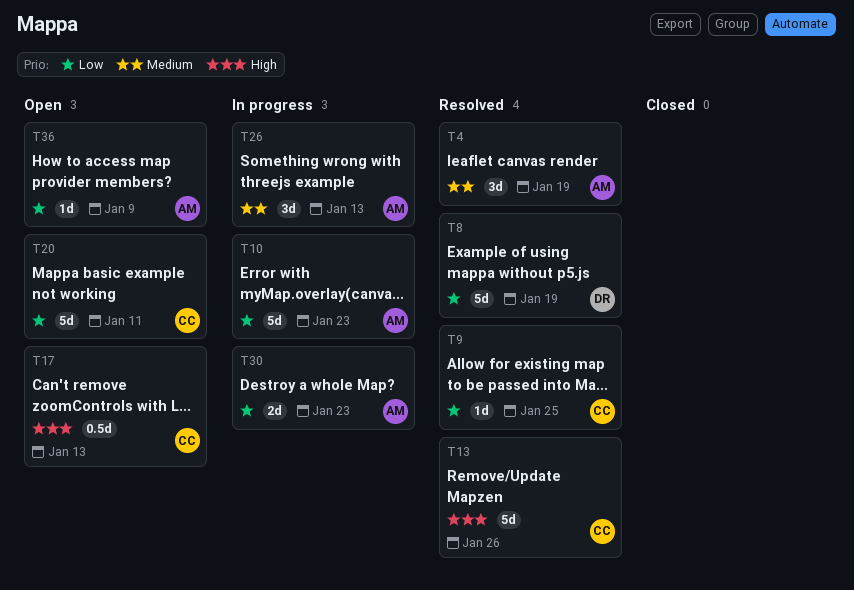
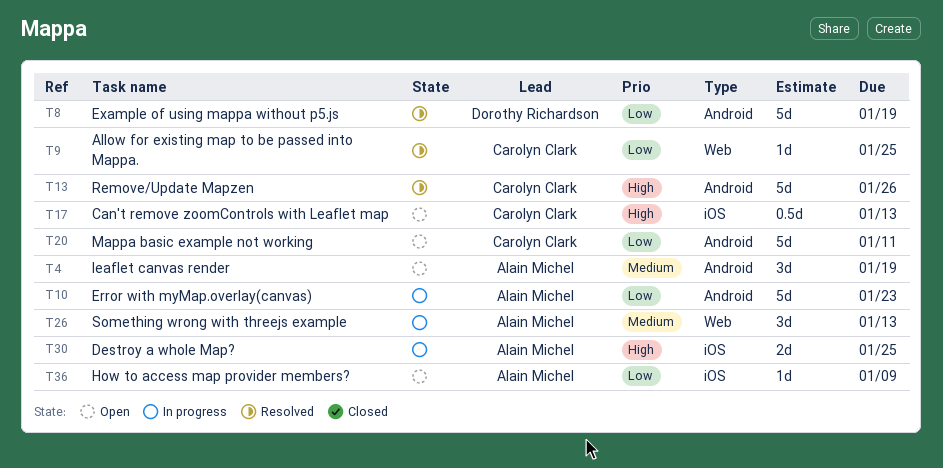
T4, status: Resolved -> Open
T30, priority: Low -> High
T30, due: Jan 23 -> Jan 25

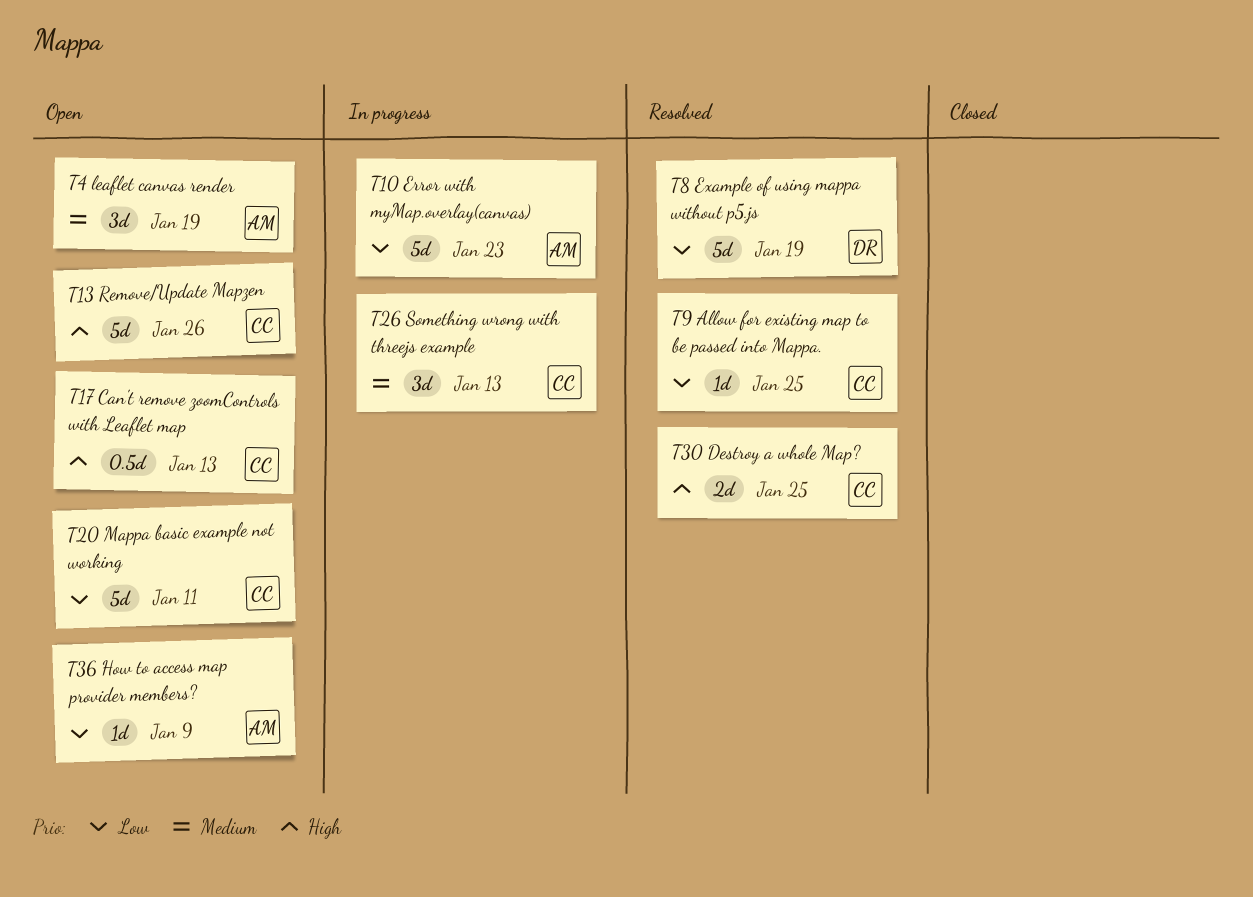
T13, status: Resolved -> Open
T26, owner: Alain Michel -> Carolyn Clark
T30, status: In progress -> Resolved
T30, owner: Alain Michel -> Carolyn Clark

